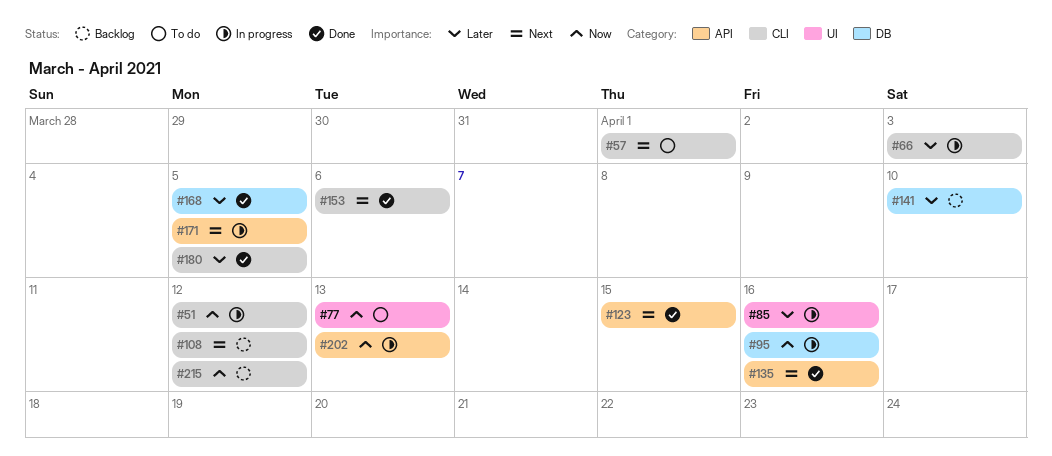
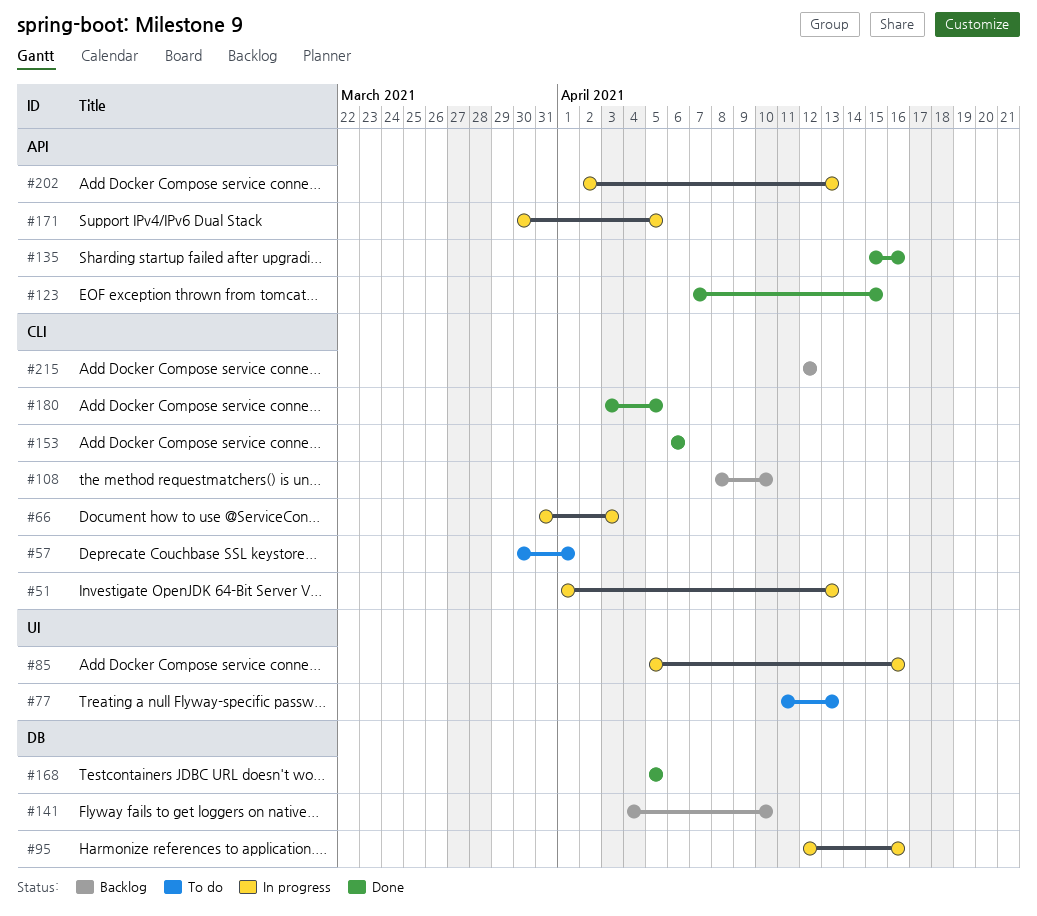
#51, due: Apr 12 -> Apr 13
#108, due: Apr 12 -> Apr 10

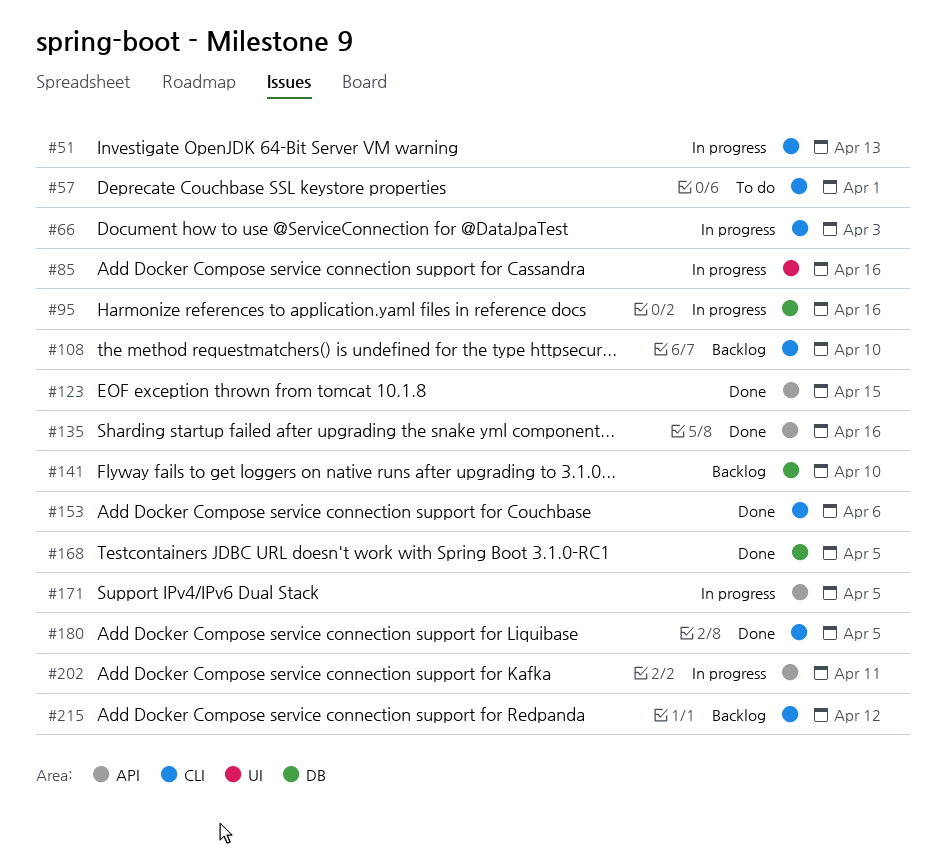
#77: present -> none
#202, due: Apr 13 -> Apr 11

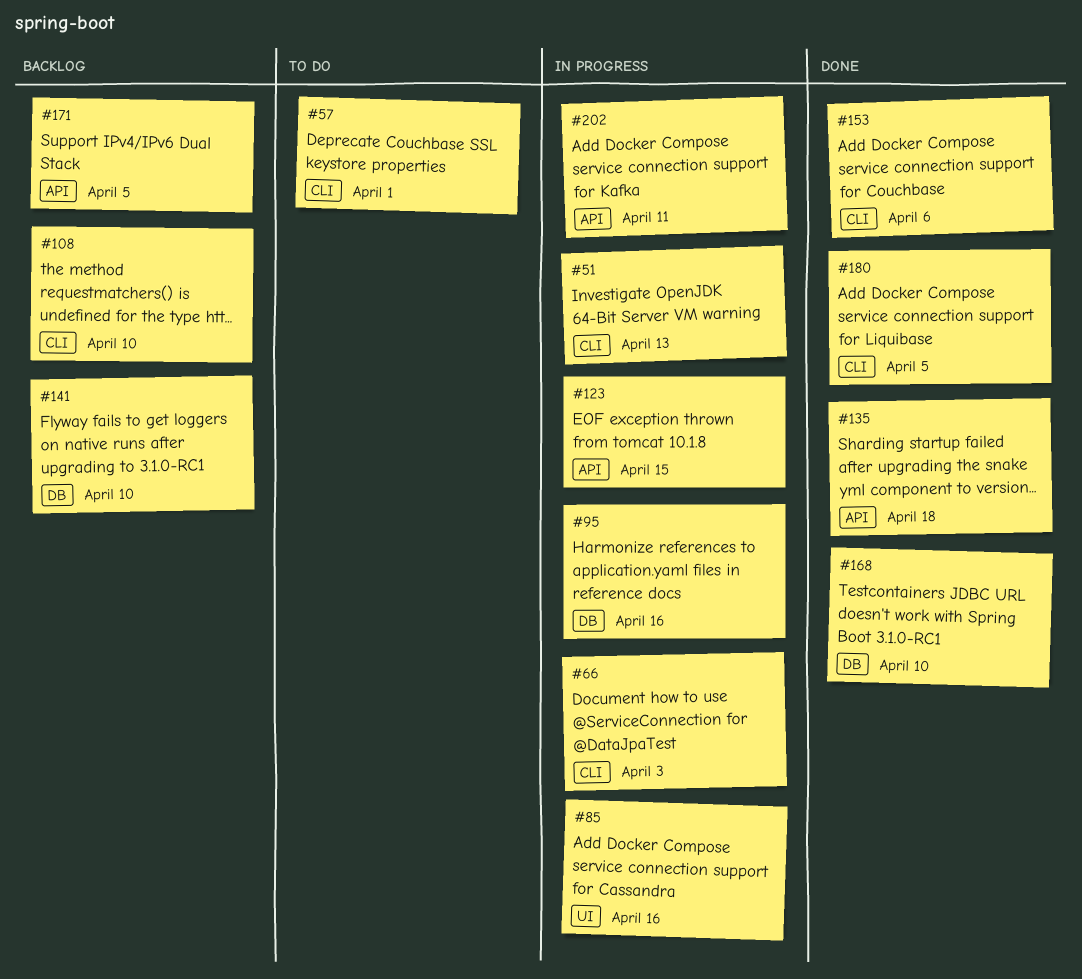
#123, status: Done -> In progress
#135, due: Apr 16 -> Apr 18
#168, due: Apr 5 -> Apr 10
#171, status: In progress -> Backlog
#215: present -> none

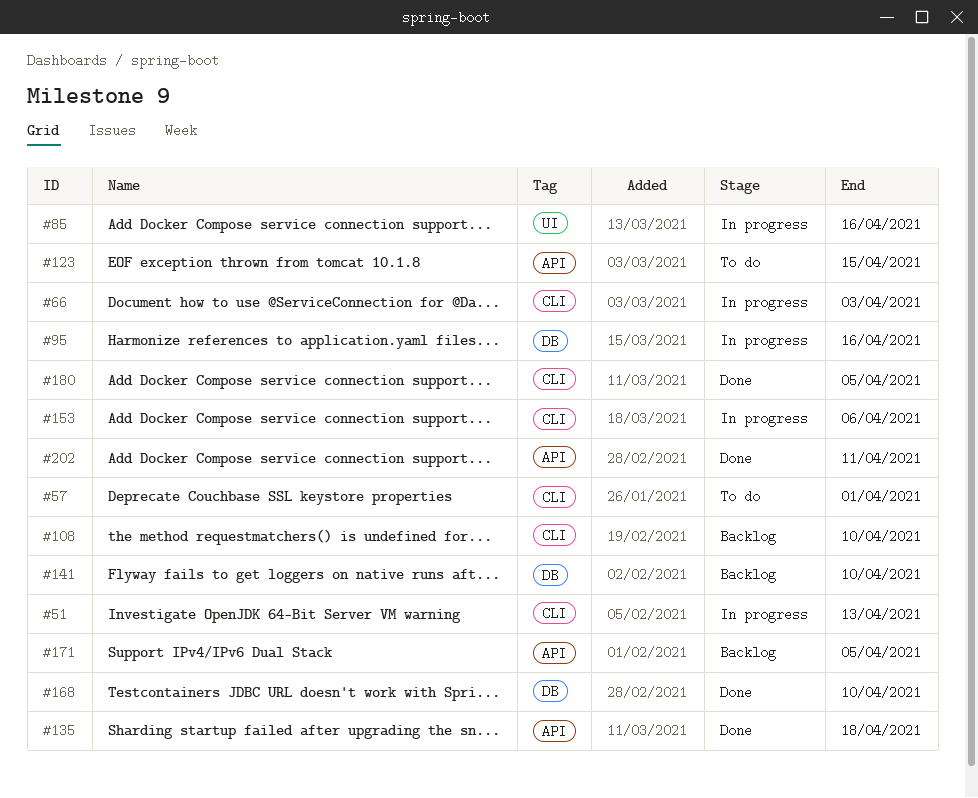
#123, status: In progress -> To do
#153, status: Done -> In progress
#202, status: In progress -> Done

